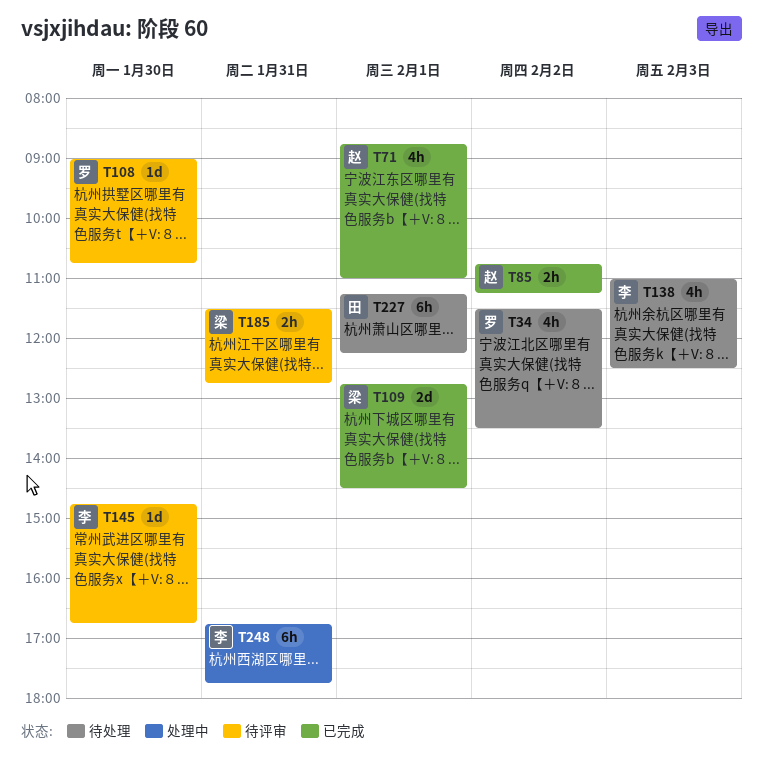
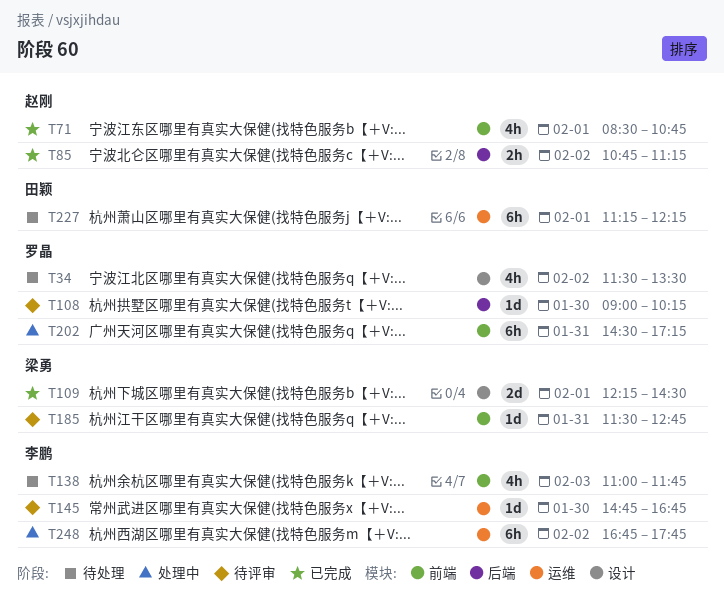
T71, begins: 08:45 -> 08:30
T71, ends: 11:00 -> 10:45
T108, ends: 10:45 -> 10:15
T109, begins: 12:45 -> 12:15
T138, ends: 12:30 -> 11:45
T185, estimate: 2h -> 1d
T202: none -> present
T248, day: Jan 31 -> Feb 2

